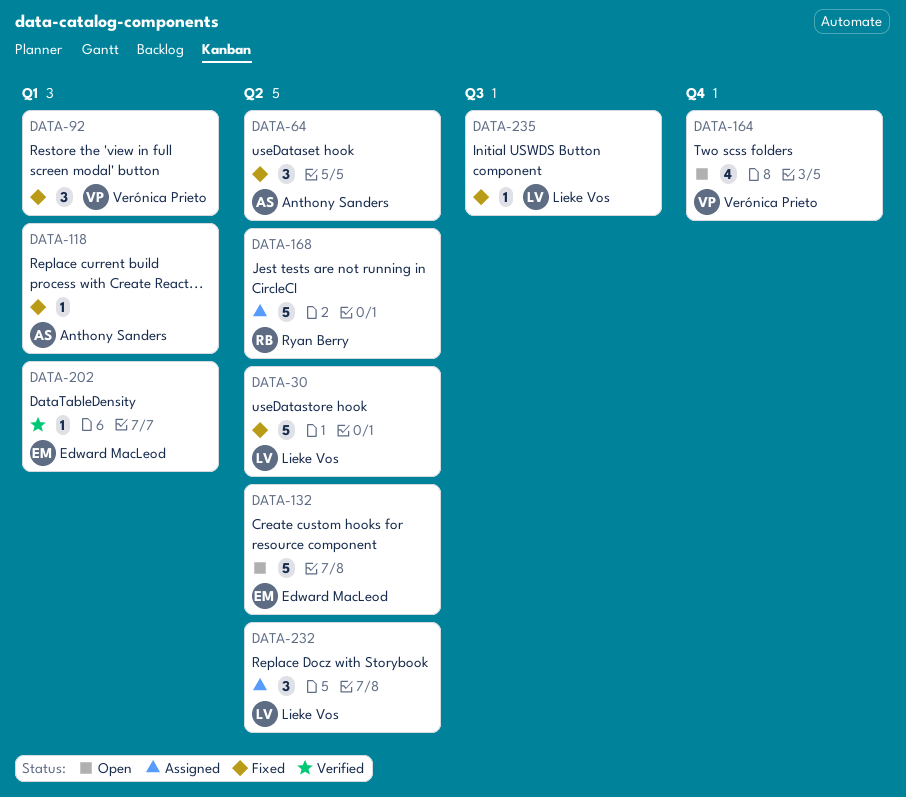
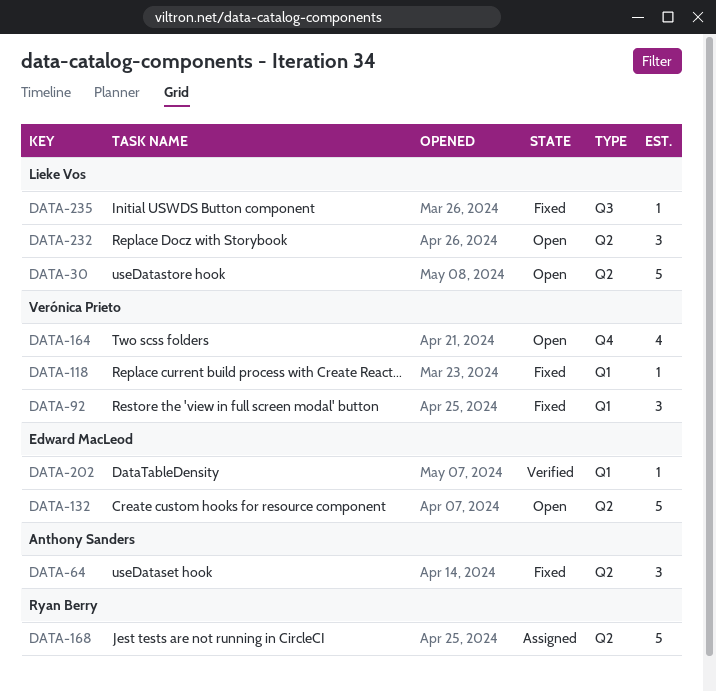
DATA-30, status: Fixed -> Open
DATA-118, owner: Anthony Sanders -> Verónica Prieto
DATA-232, status: Assigned -> Open

